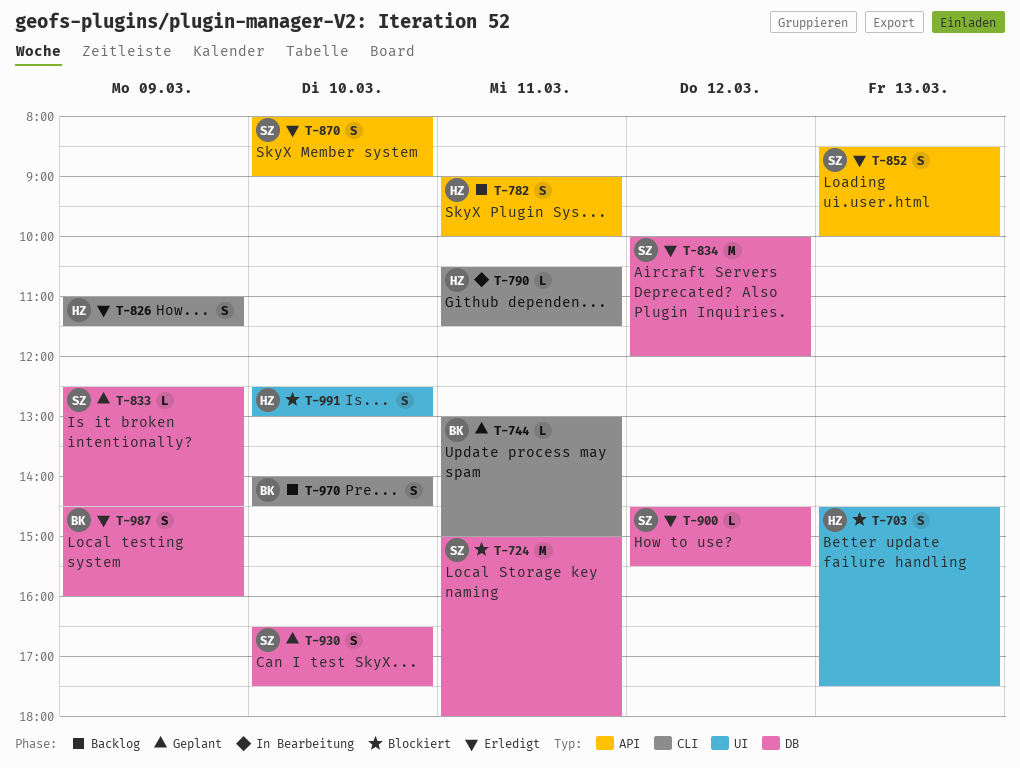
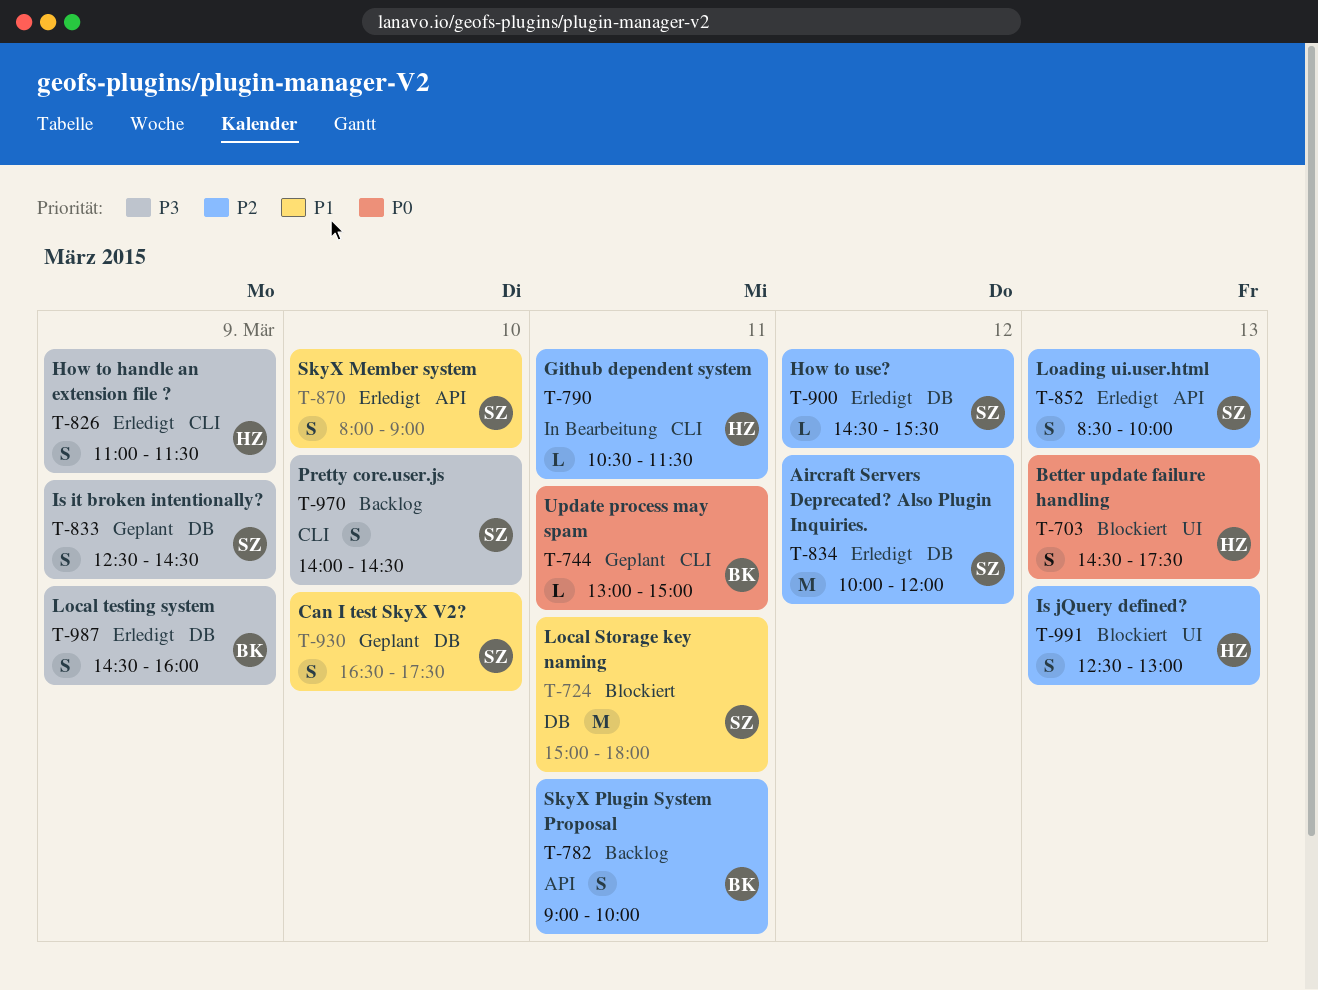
T-782, owner: HZ -> BK
T-833, estimate: L -> S
T-970, owner: BK -> SZ
T-991, day: Mar 10 -> Mar 13

